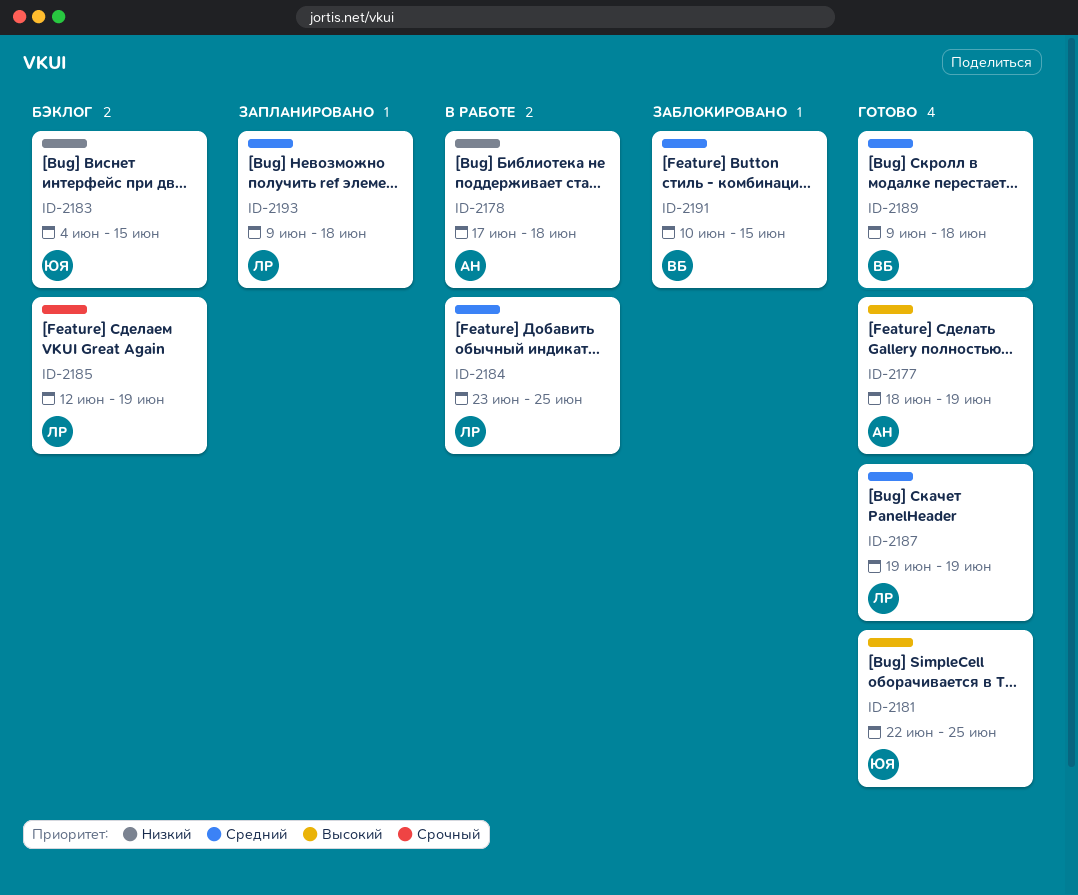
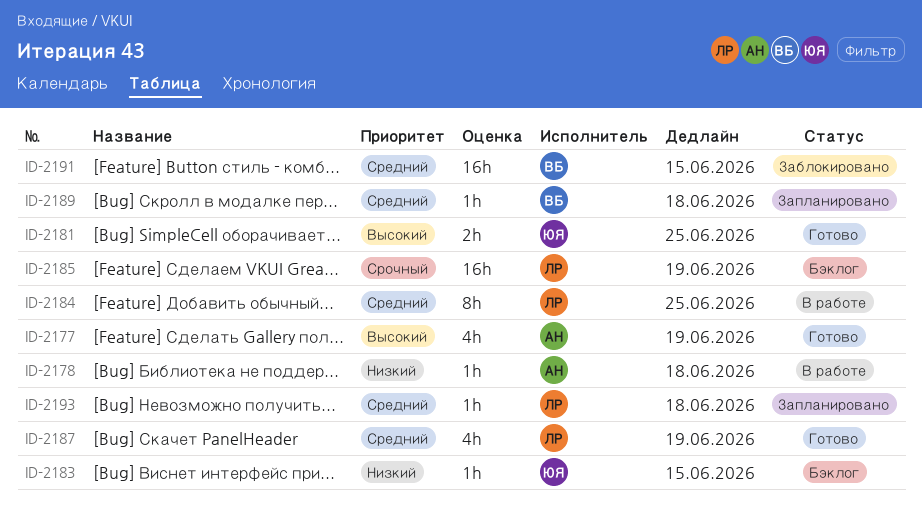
ID-2189, status: Готово -> Запланировано

